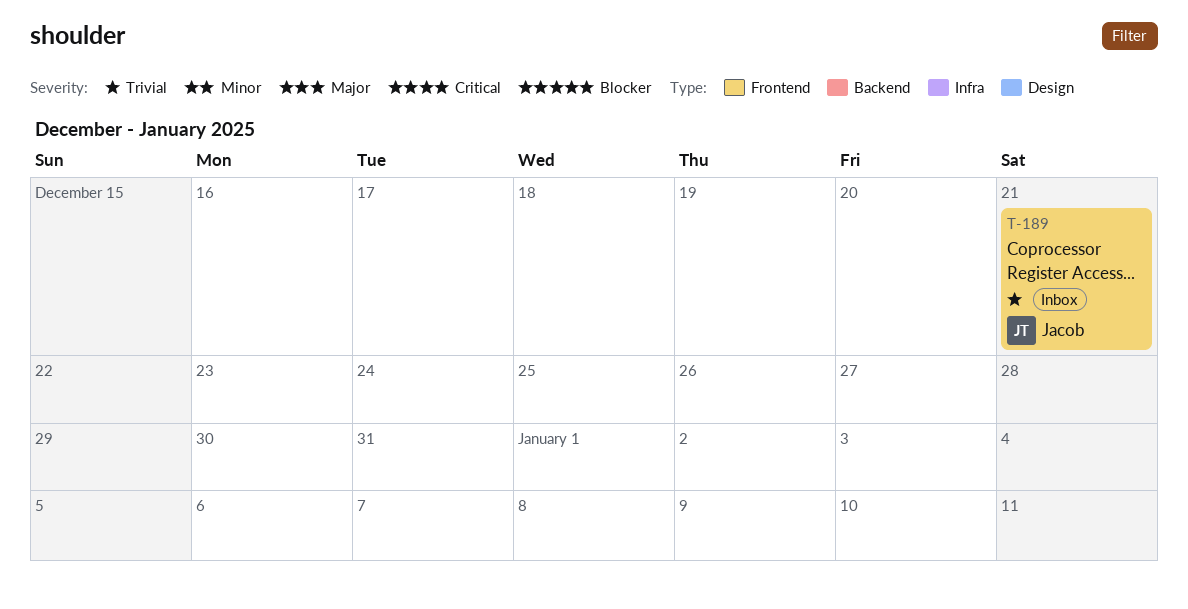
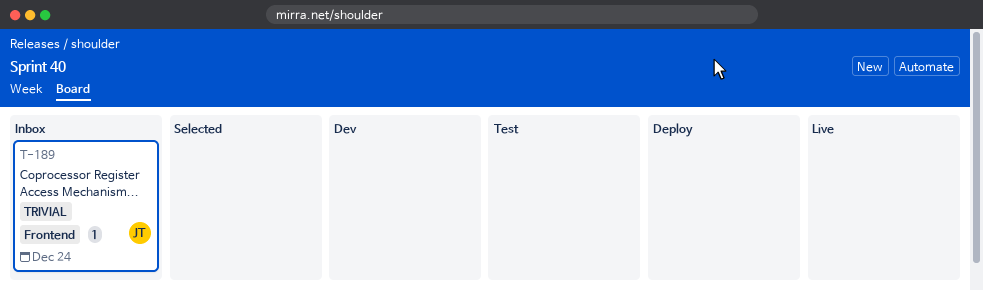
T-189, due: Dec 21 -> Dec 24

